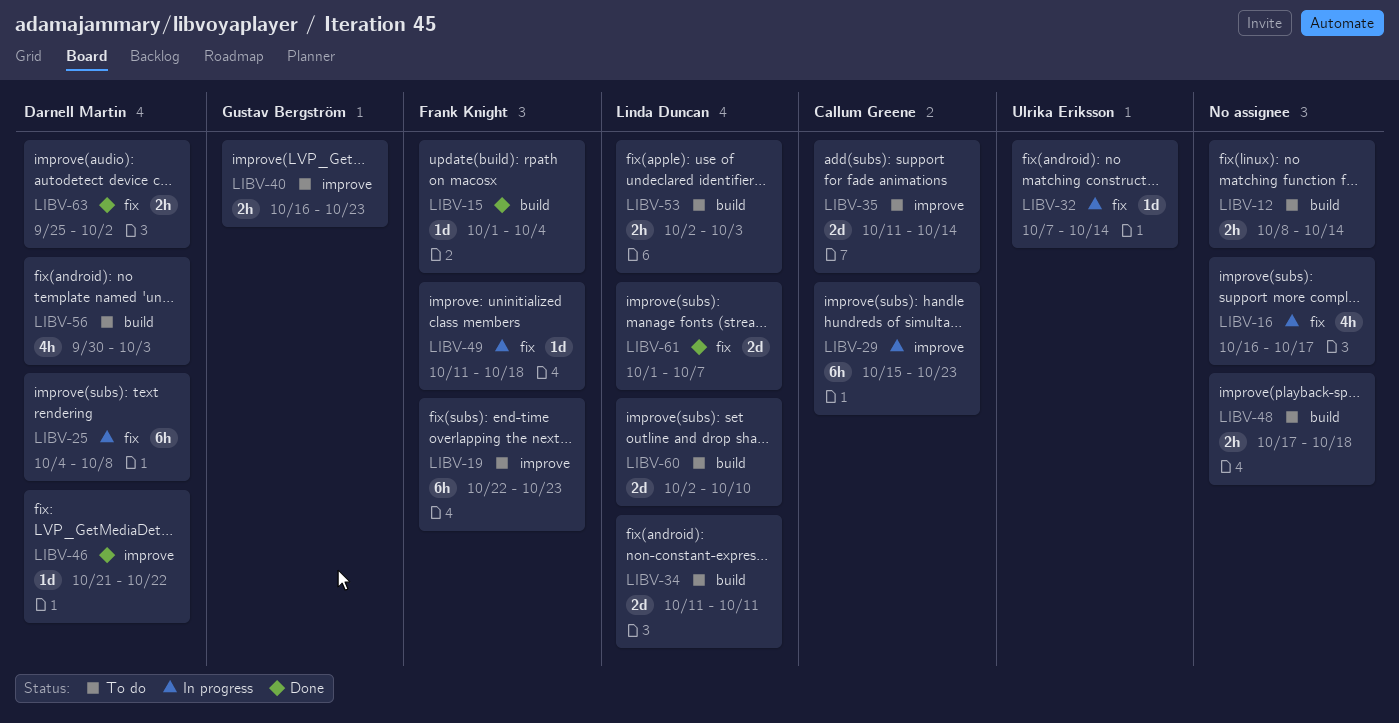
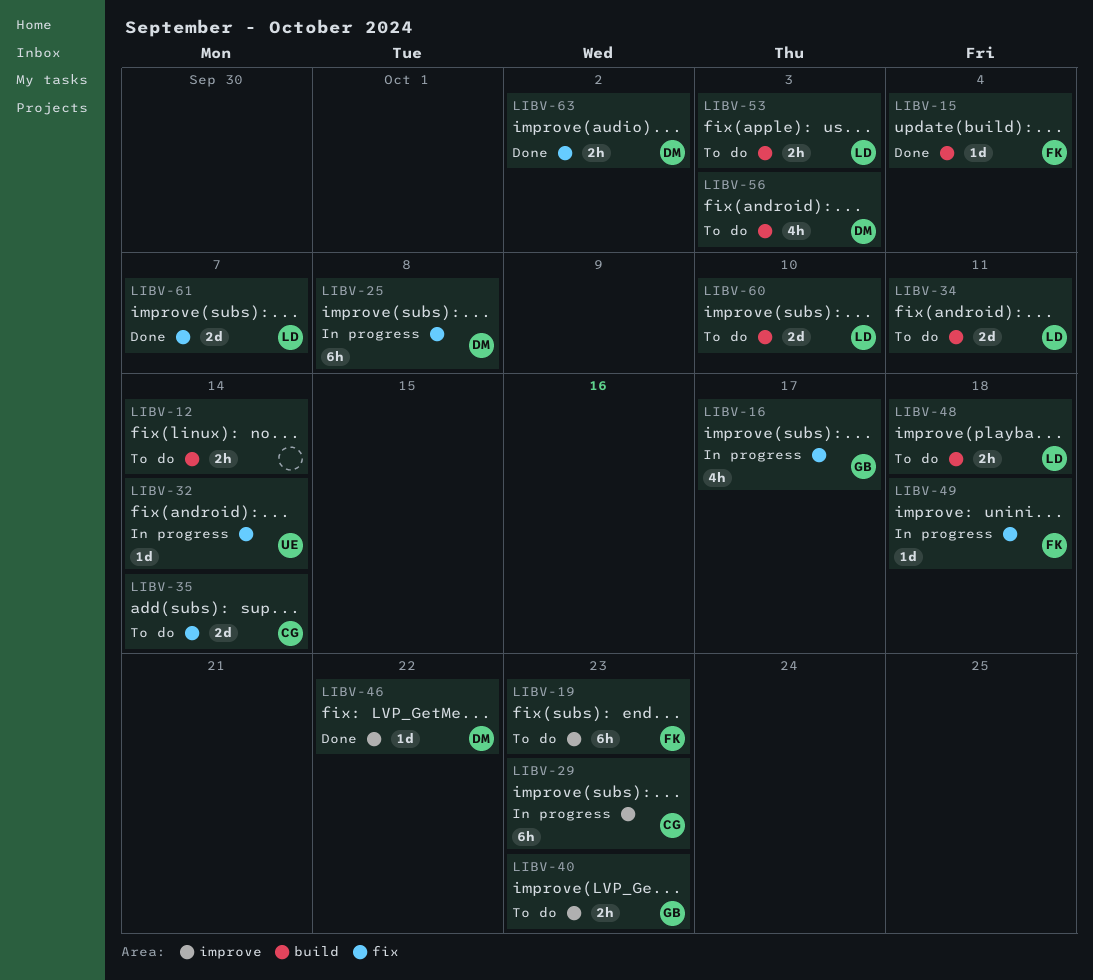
LIBV-16, owner: none -> Gustav Bergström
LIBV-35, label: improve -> fix
LIBV-48, owner: none -> Linda Duncan

